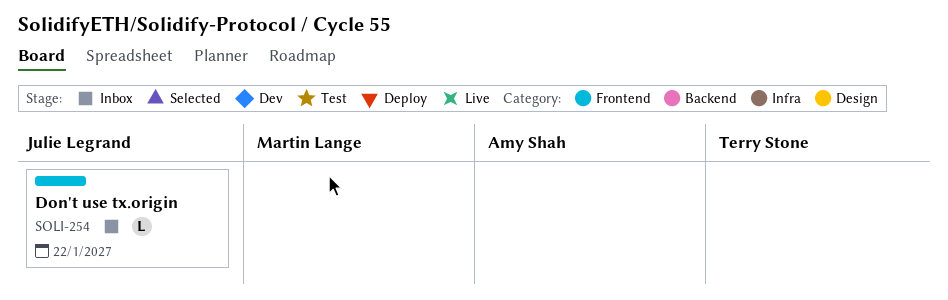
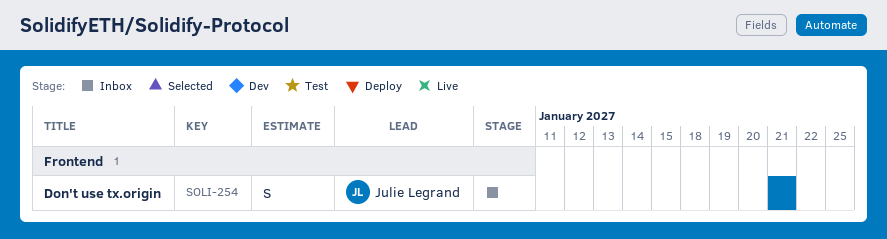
SOLI-254, estimate: L -> S
SOLI-254, due: Jan 22 -> Jan 21

